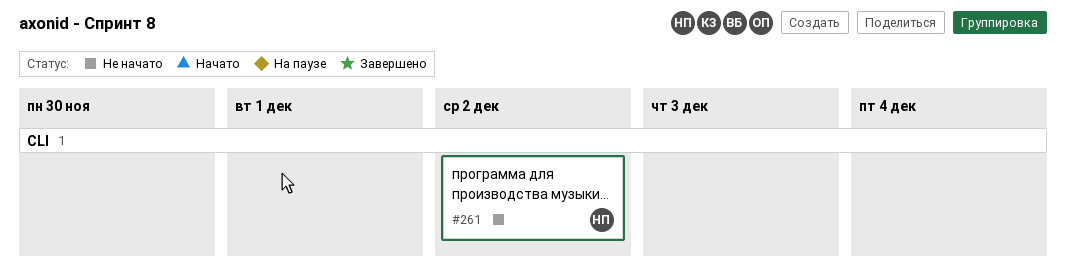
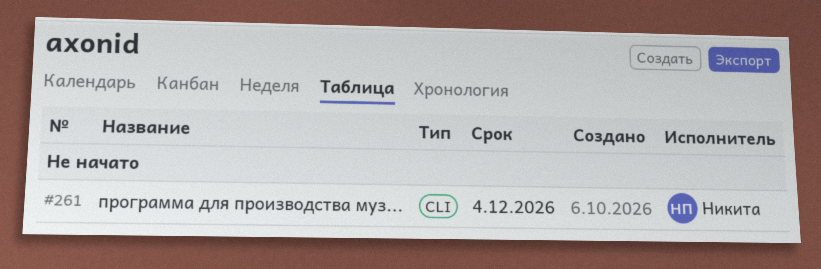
#261, due: Dec 2 -> Dec 4

